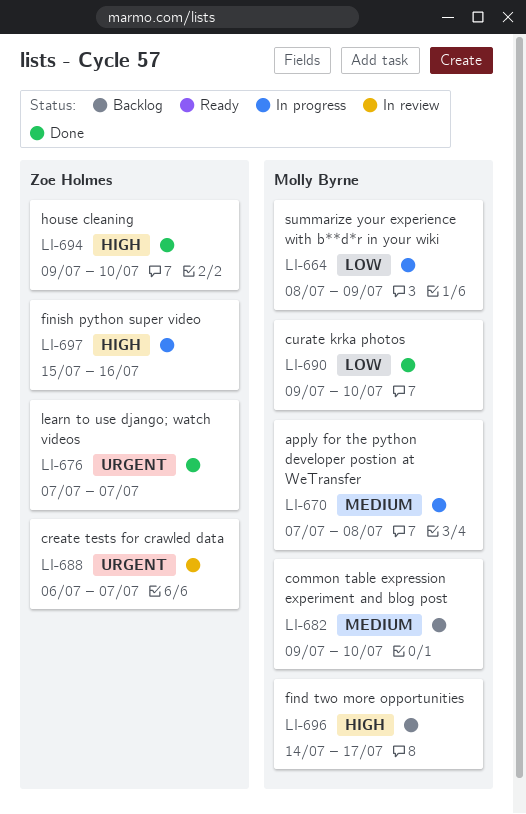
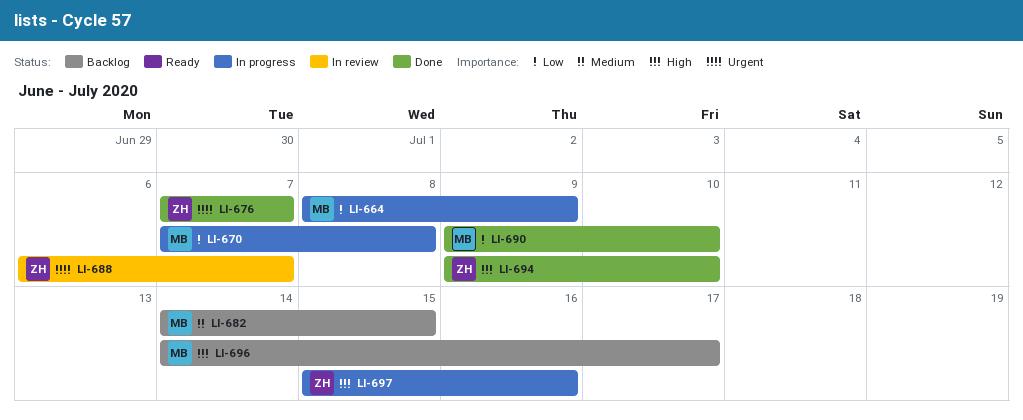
LI-670, priority: Medium -> Low
LI-682, start: Jul 9 -> Jul 14
LI-682, due: Jul 10 -> Jul 15

